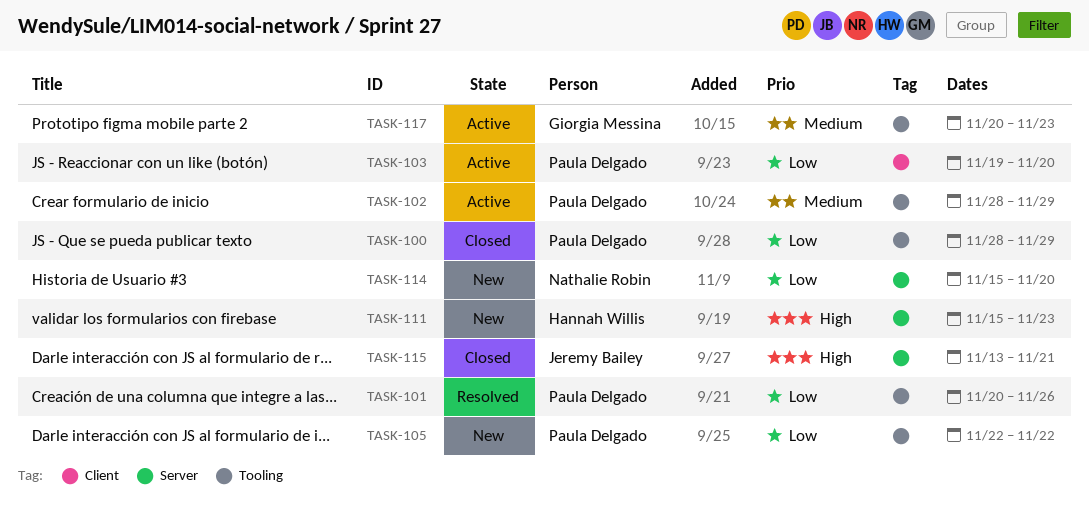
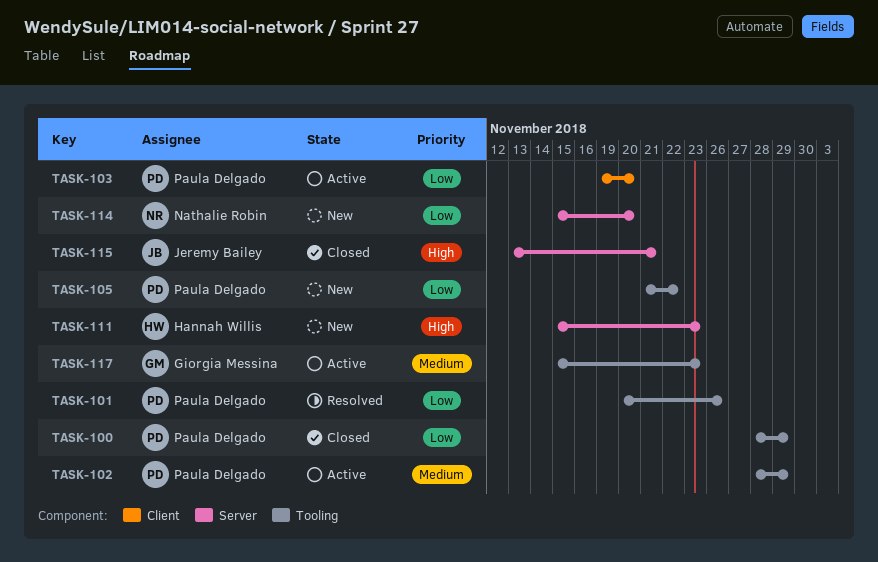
TASK-105, start: Nov 22 -> Nov 21
TASK-117, start: Nov 20 -> Nov 15

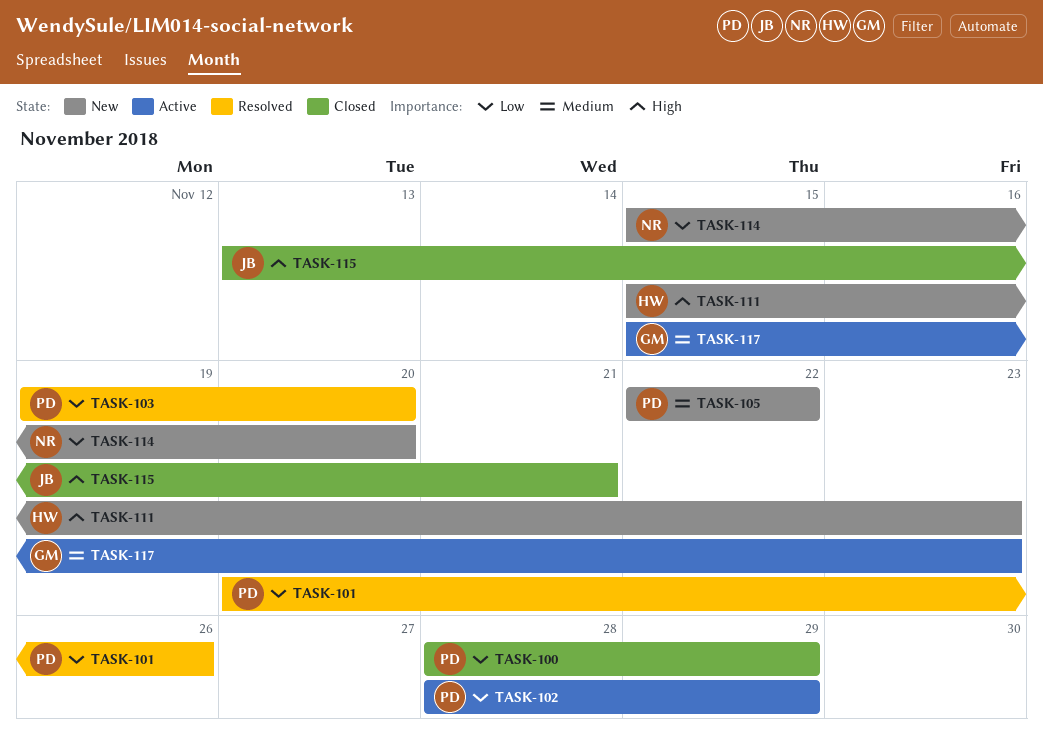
TASK-102, priority: Medium -> Low
TASK-103, status: Active -> Resolved
TASK-105, priority: Low -> Medium
TASK-105, start: Nov 21 -> Nov 22

